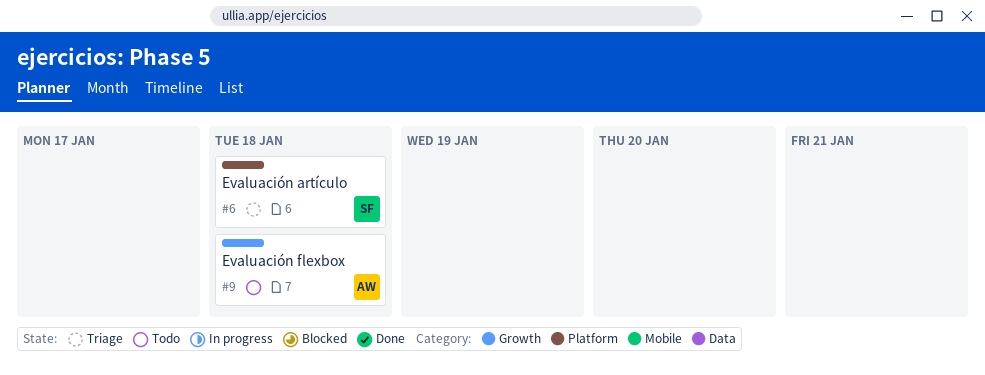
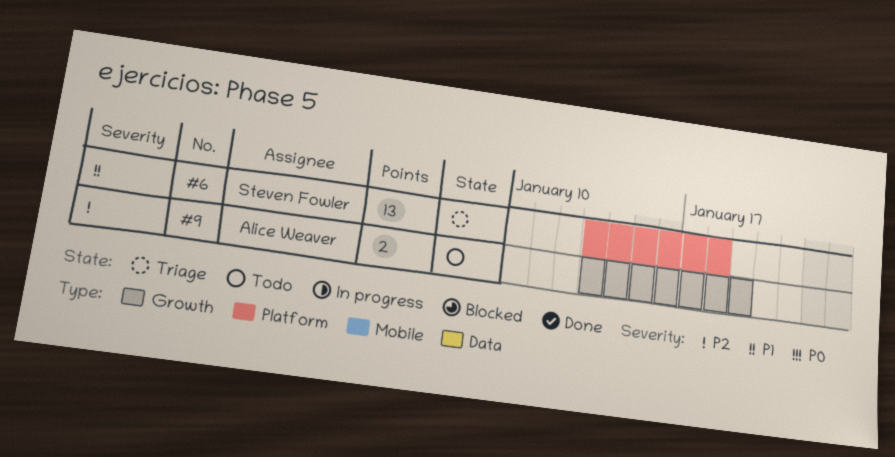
#9, due: Jan 18 -> Jan 19

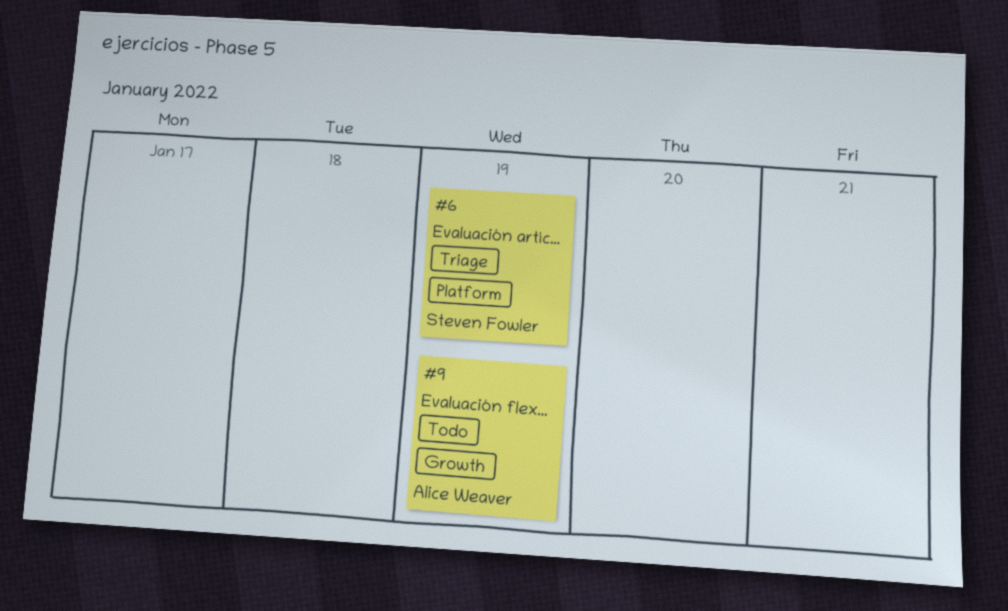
#6, due: Jan 18 -> Jan 19

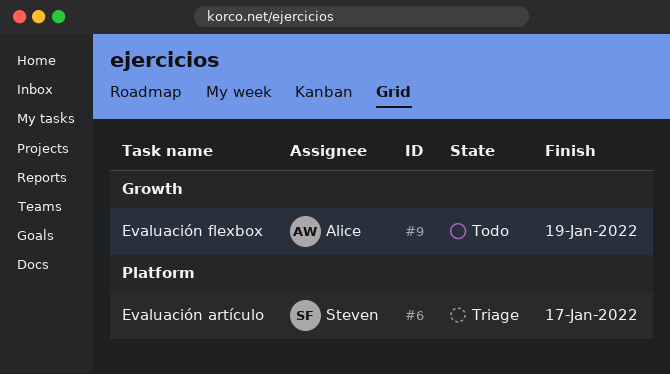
#6, due: Jan 19 -> Jan 17

